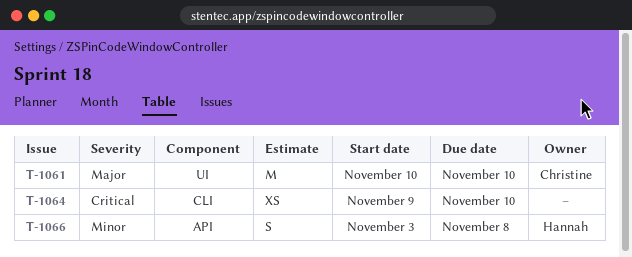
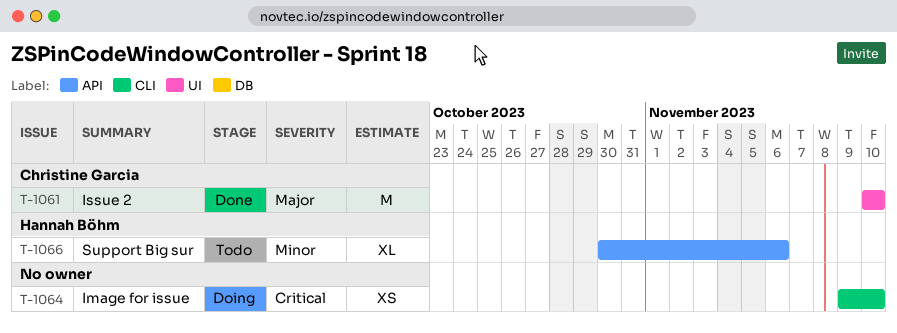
T-1066, estimate: S -> XL
T-1066, start: Nov 3 -> Oct 30
T-1066, due: Nov 8 -> Nov 6

